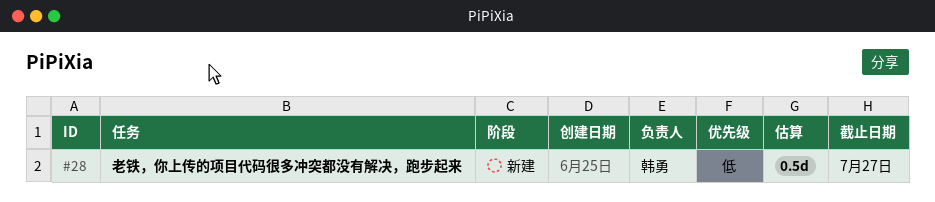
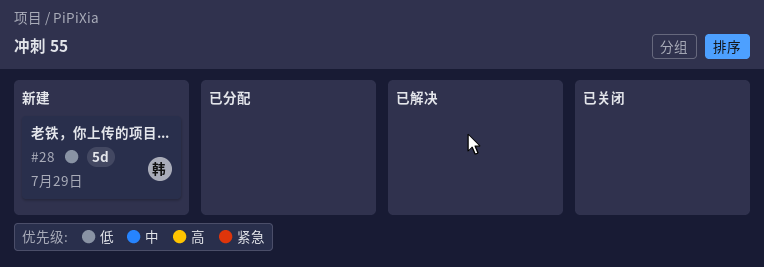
#28, estimate: 0.5d -> 5d
#28, due: Jul 27 -> Jul 29

